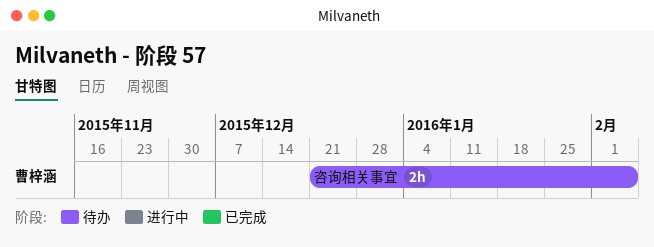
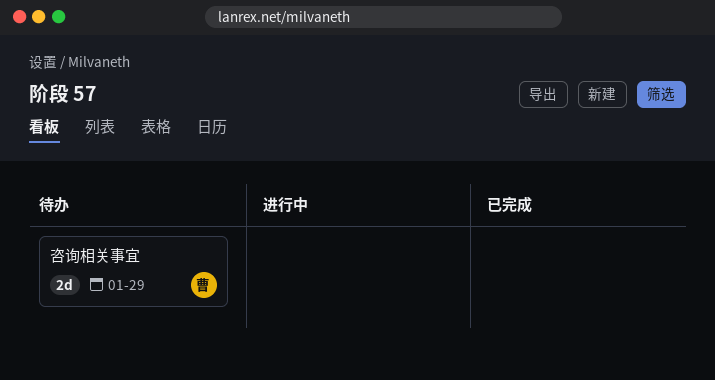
咨询相关事宜, estimate: 2h -> 2d
咨询相关事宜, due: Feb 5 -> Jan 29

